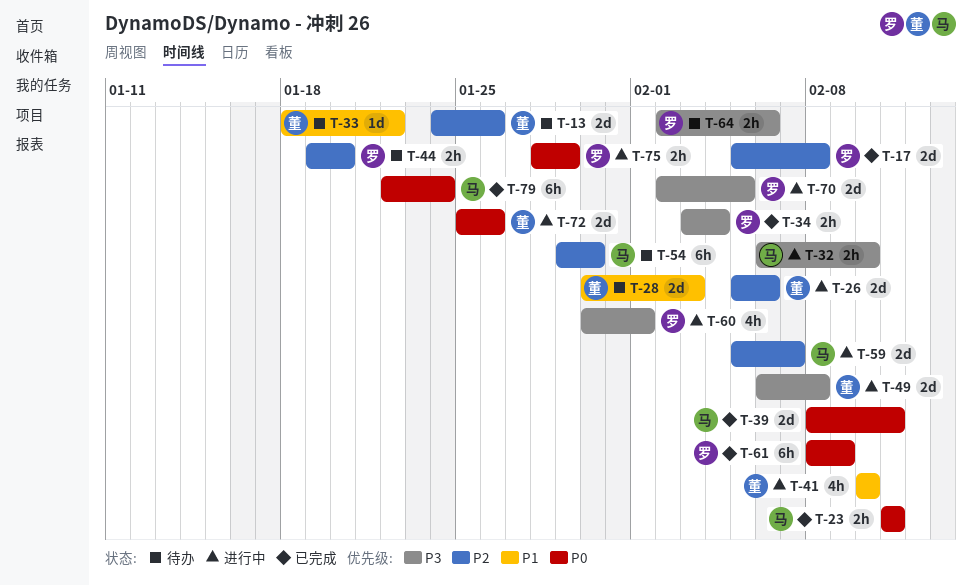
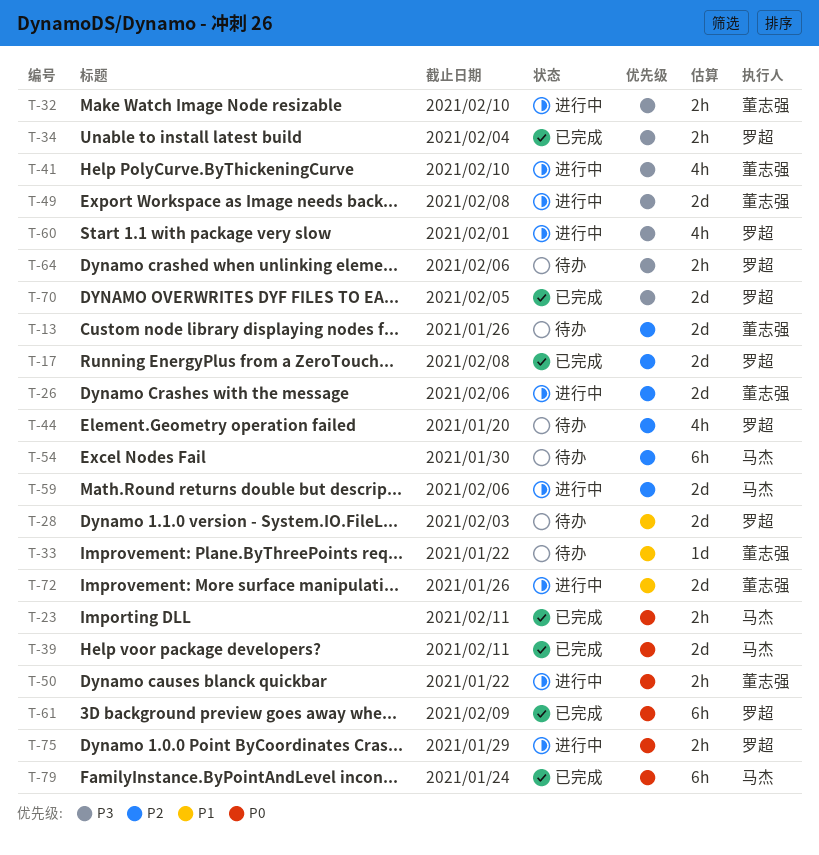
T-28, owner: 董志强 -> 罗超
T-32, owner: 马杰 -> 董志强
T-41, priority: P1 -> P3
T-44, estimate: 2h -> 4h
T-50: none -> present
T-59, due: Feb 7 -> Feb 6
T-70, status: 进行中 -> 已完成
T-72, priority: P0 -> P1

